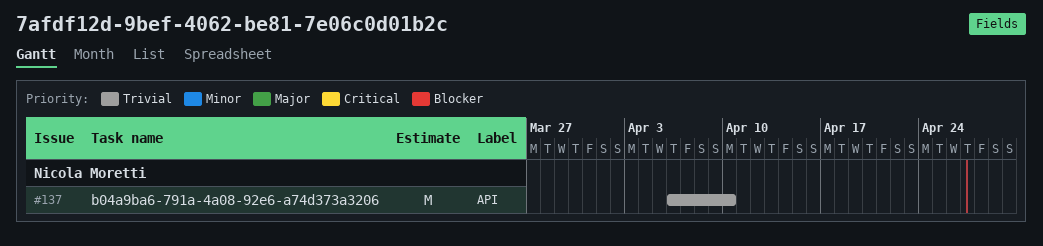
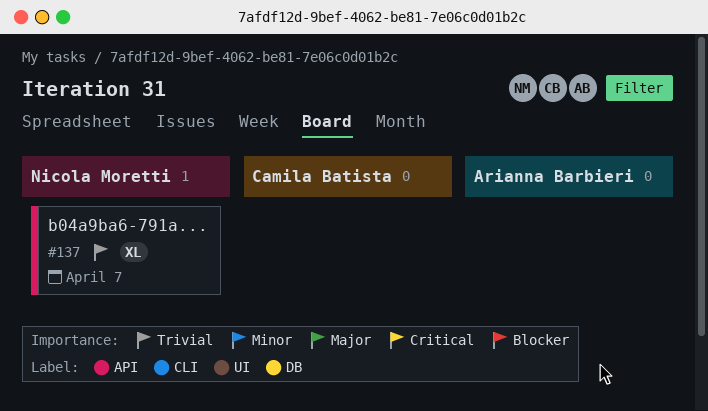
#137, estimate: M -> XL
#137, due: Apr 10 -> Apr 7

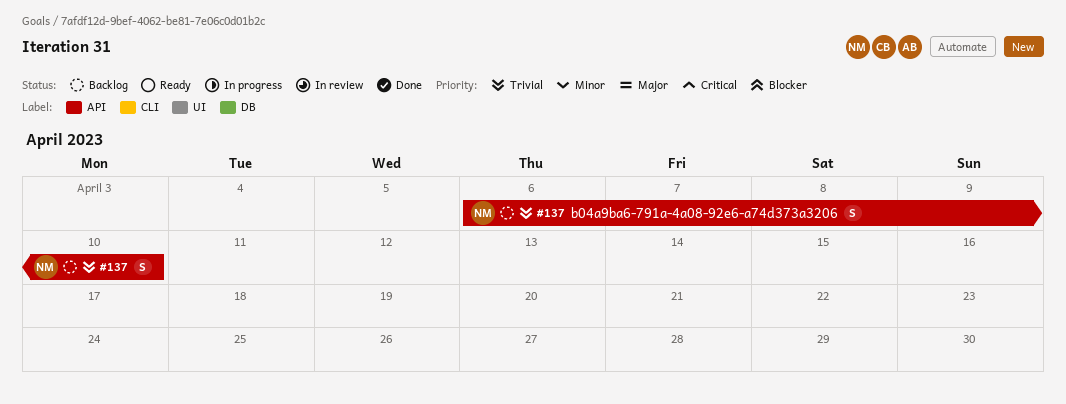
#137, estimate: XL -> S
#137, due: Apr 7 -> Apr 10

